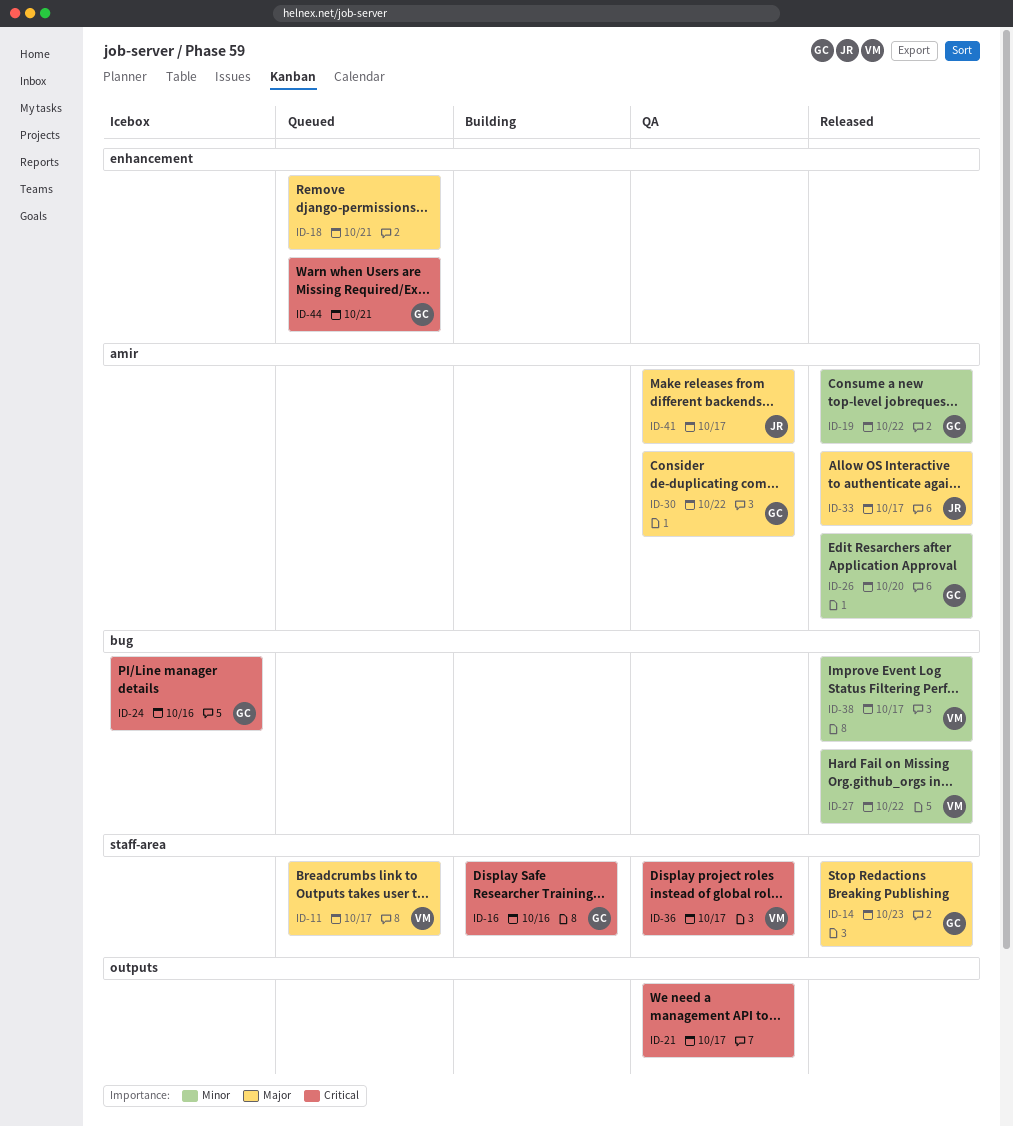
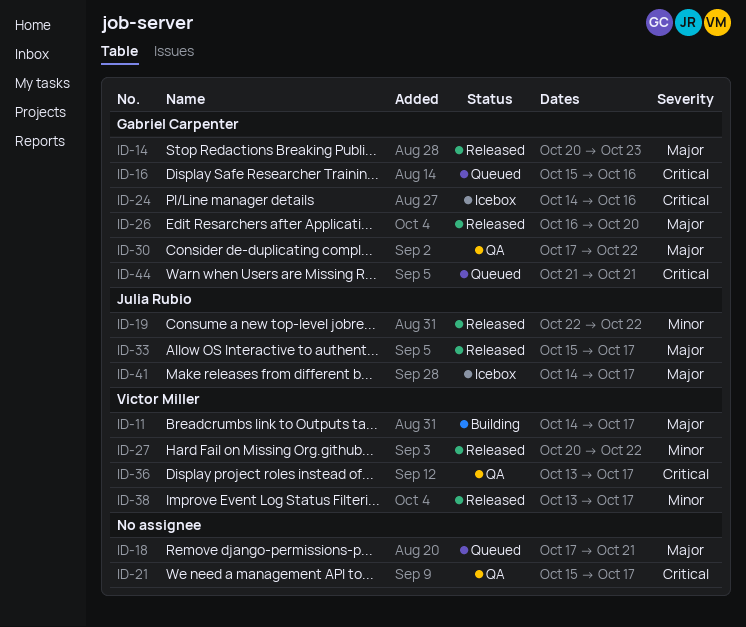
ID-11, status: Queued -> Building
ID-16, status: Building -> Queued
ID-19, owner: Gabriel Carpenter -> Julia Rubio
ID-26, priority: Minor -> Major
ID-41, status: QA -> Icebox

